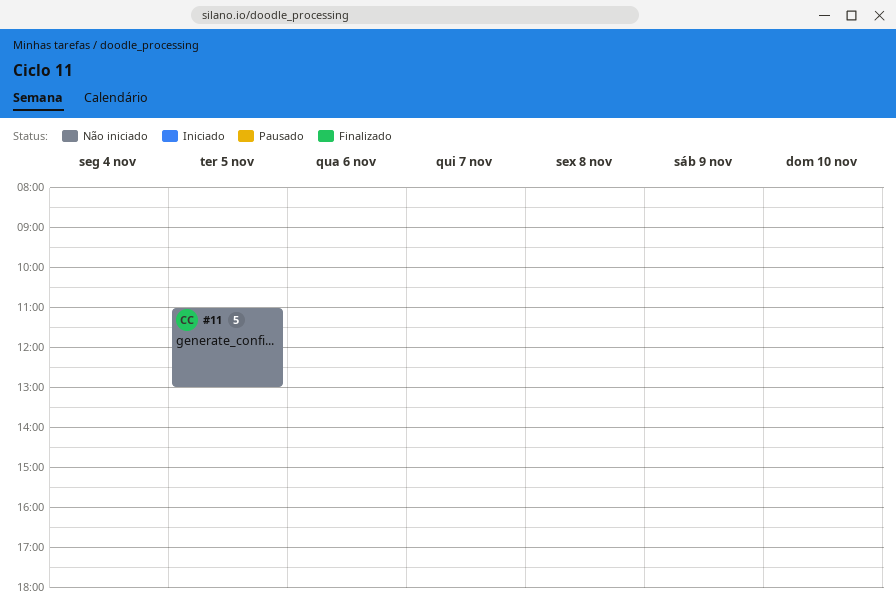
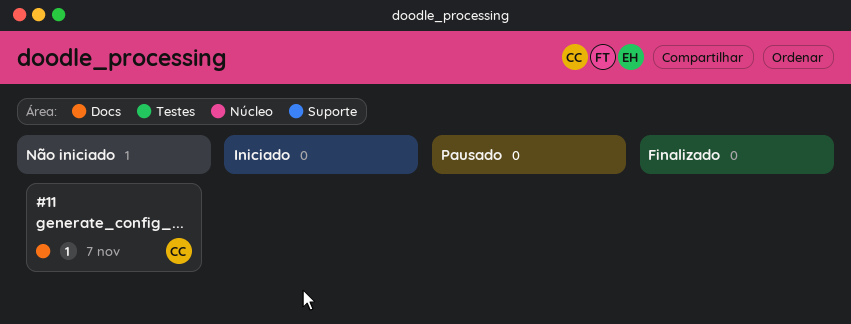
#11, estimate: 5 -> 1
#11, day: Nov 5 -> Nov 7

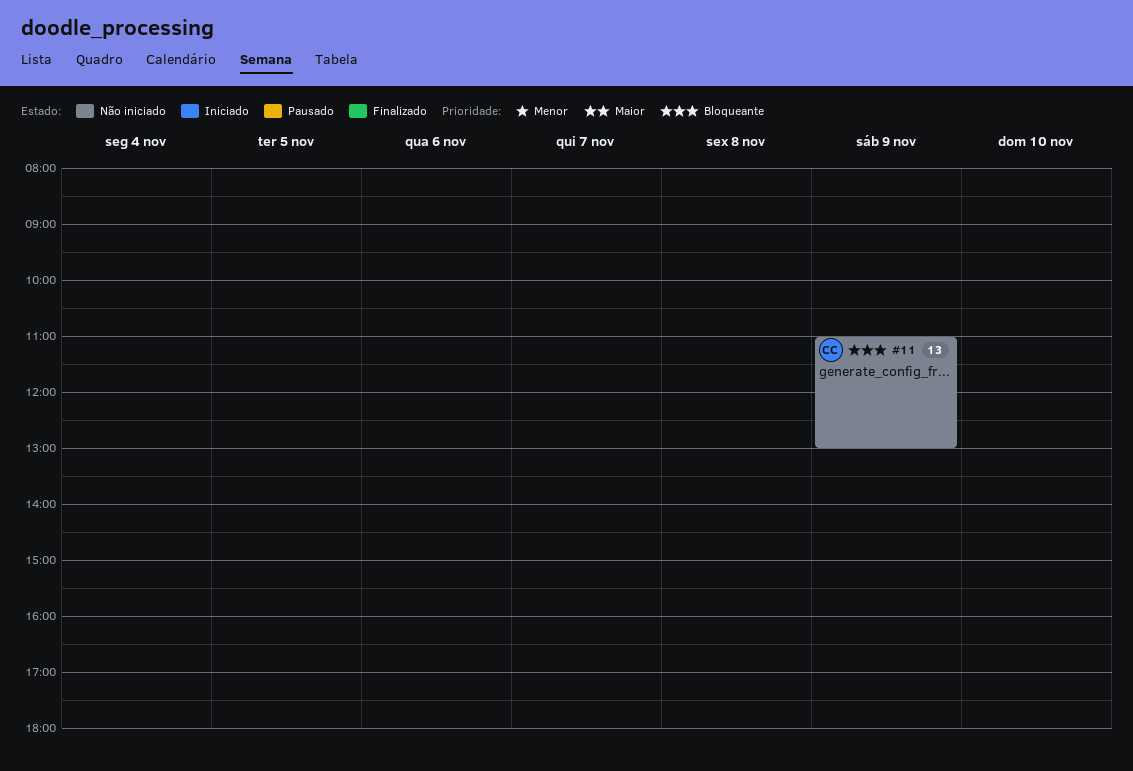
#11, estimate: 1 -> 13
#11, day: Nov 7 -> Nov 9

